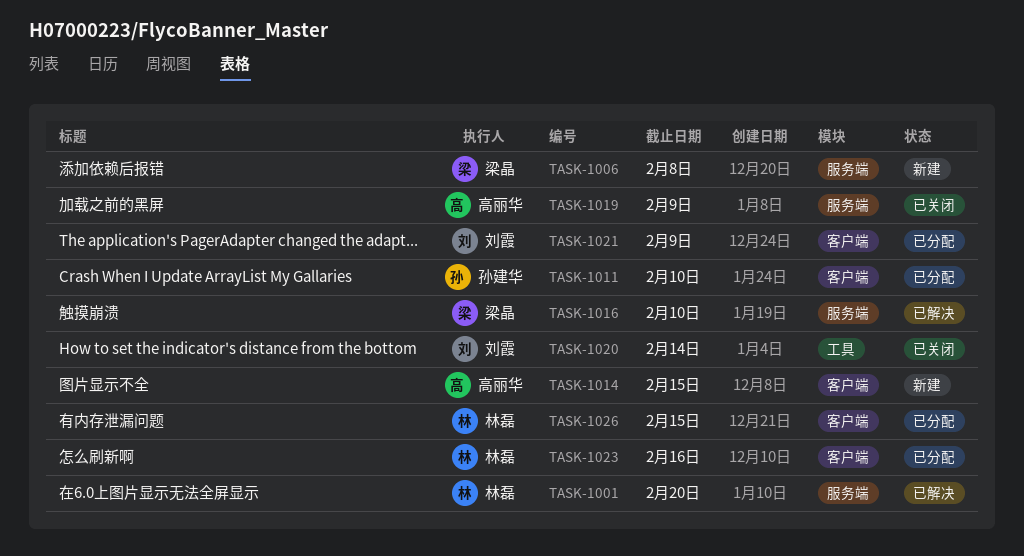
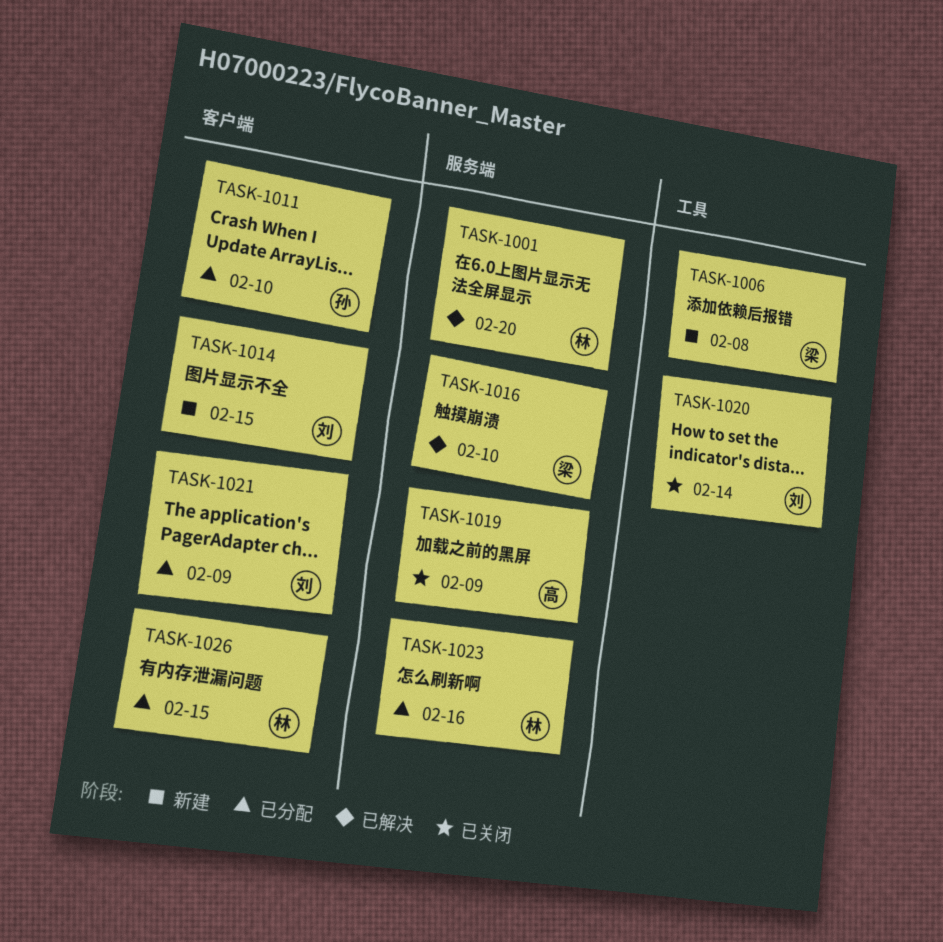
TASK-1006, label: 服务端 -> 工具
TASK-1014, owner: 高丽华 -> 刘霞
TASK-1023, label: 客户端 -> 服务端

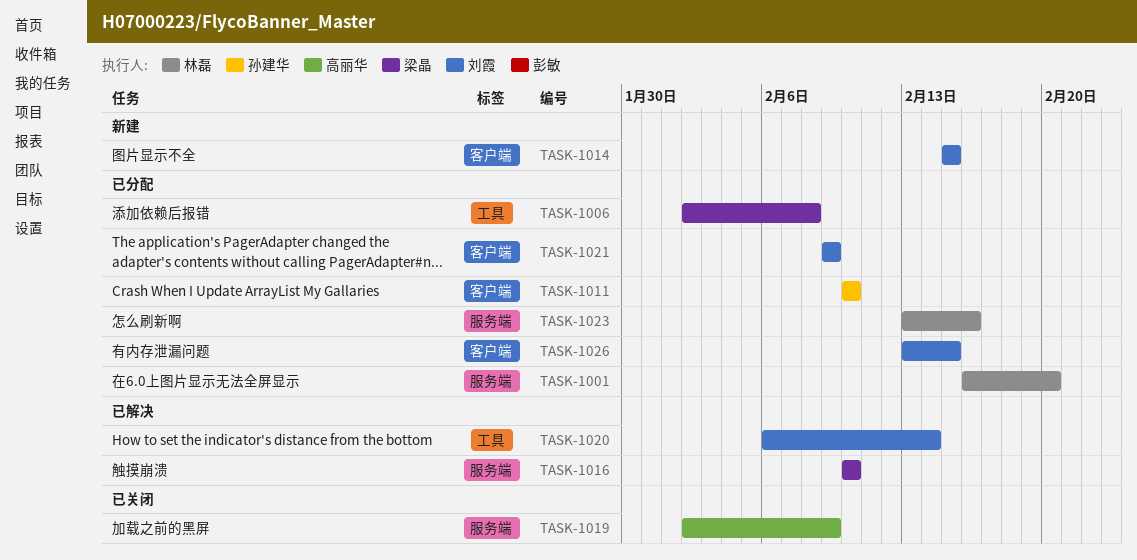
TASK-1001, status: 已解决 -> 已分配
TASK-1006, status: 新建 -> 已分配
TASK-1020, status: 已关闭 -> 已解决
TASK-1026, owner: 林磊 -> 刘霞

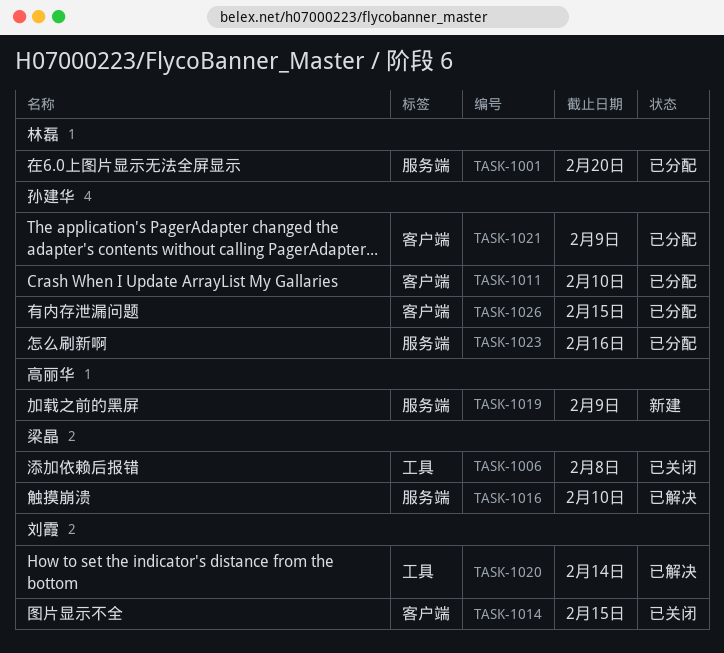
TASK-1006, status: 已分配 -> 已关闭
TASK-1014, status: 新建 -> 已关闭
TASK-1019, status: 已关闭 -> 新建
TASK-1021, owner: 刘霞 -> 孙建华
TASK-1023, owner: 林磊 -> 孙建华
TASK-1026, owner: 刘霞 -> 孙建华

